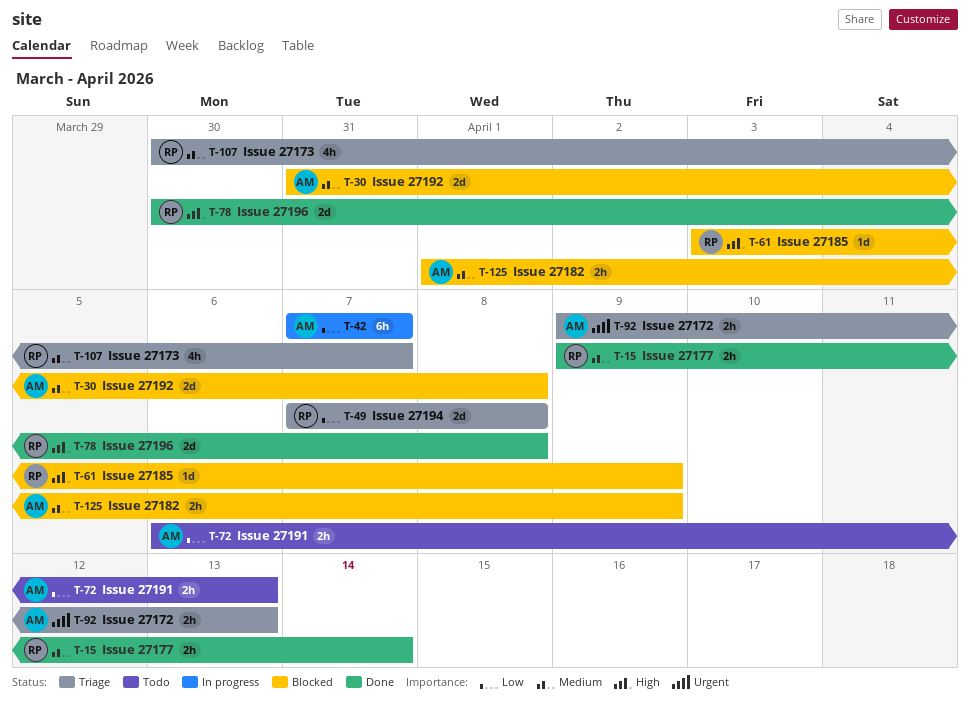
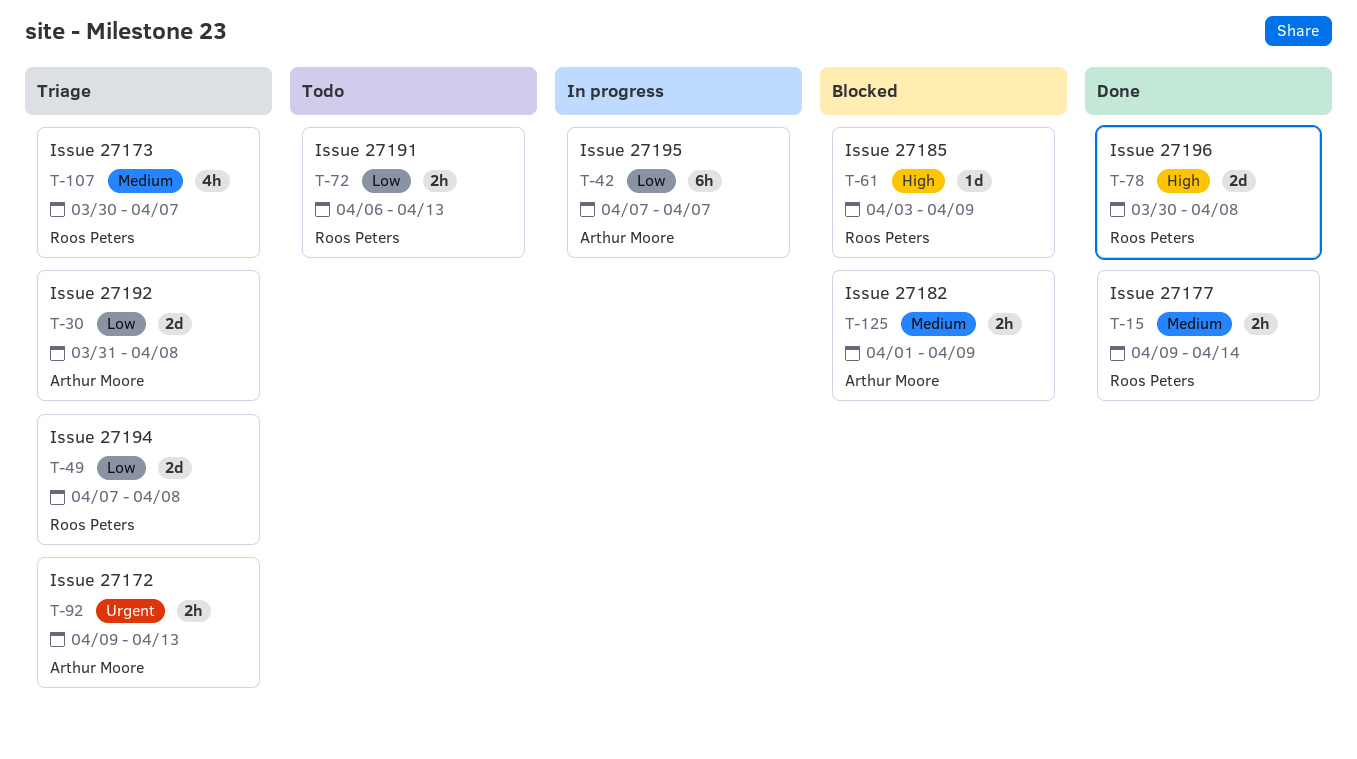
T-30, status: Blocked -> Triage
T-30, priority: Medium -> Low
T-72, owner: Arthur Moore -> Roos Peters

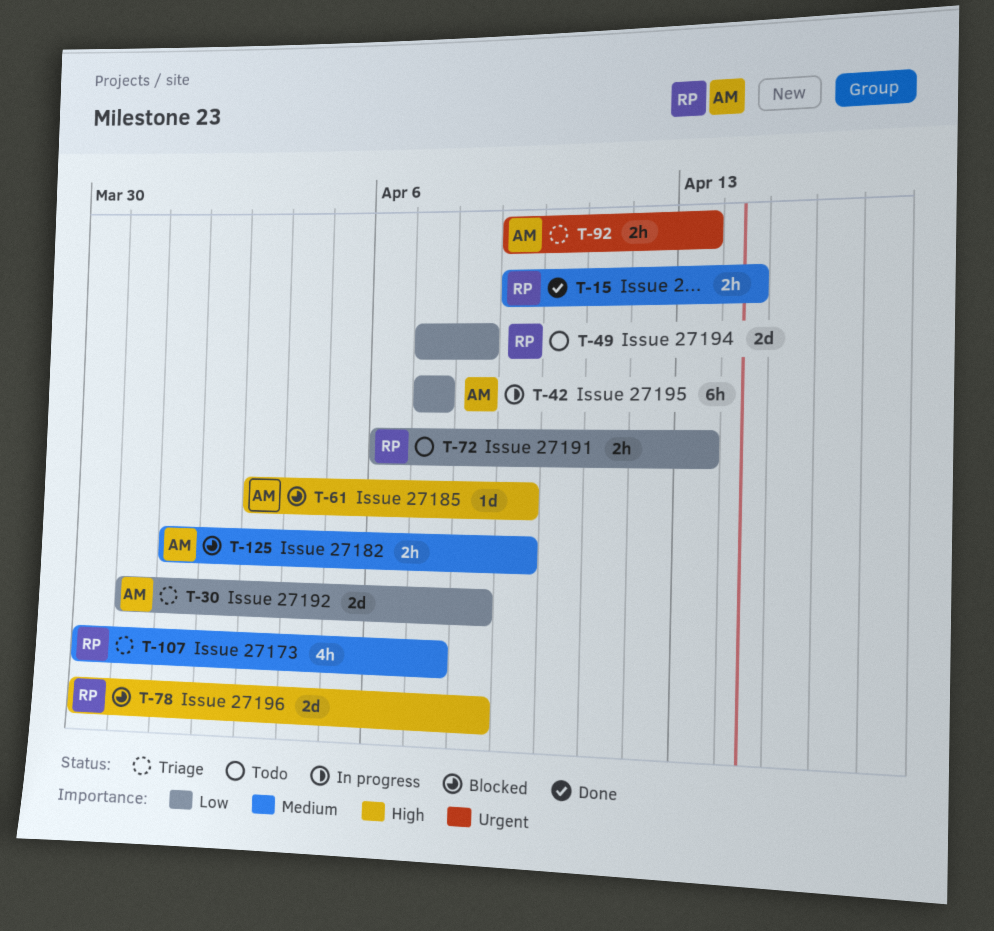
T-49, status: Triage -> Todo
T-61, owner: Roos Peters -> Arthur Moore
T-78, status: Done -> Blocked

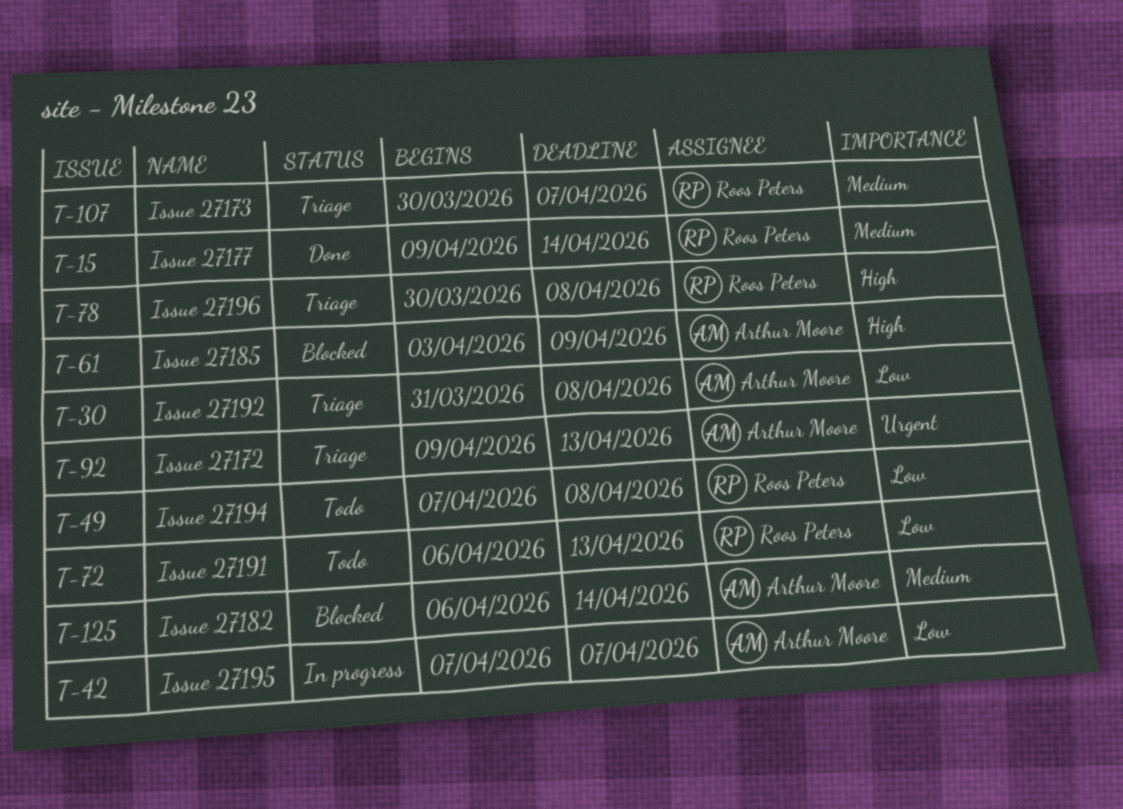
T-78, status: Blocked -> Triage
T-125, start: Apr 1 -> Apr 6
T-125, due: Apr 9 -> Apr 14

